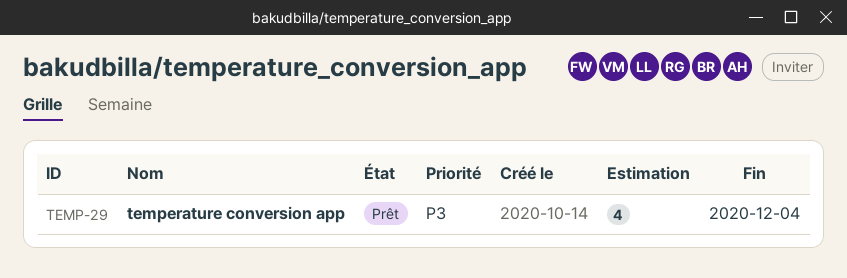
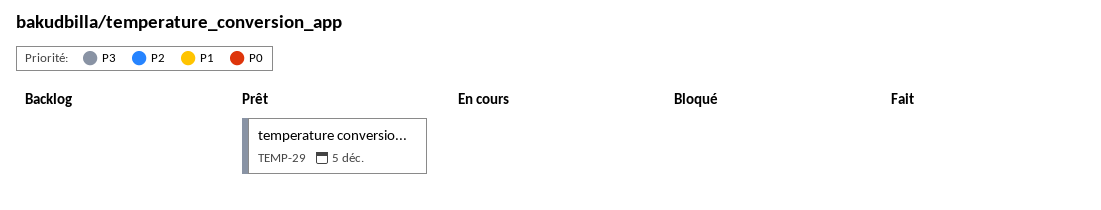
TEMP-29, due: Dec 4 -> Dec 5

